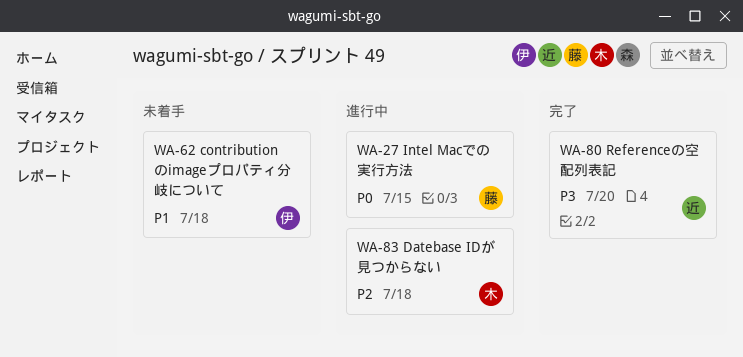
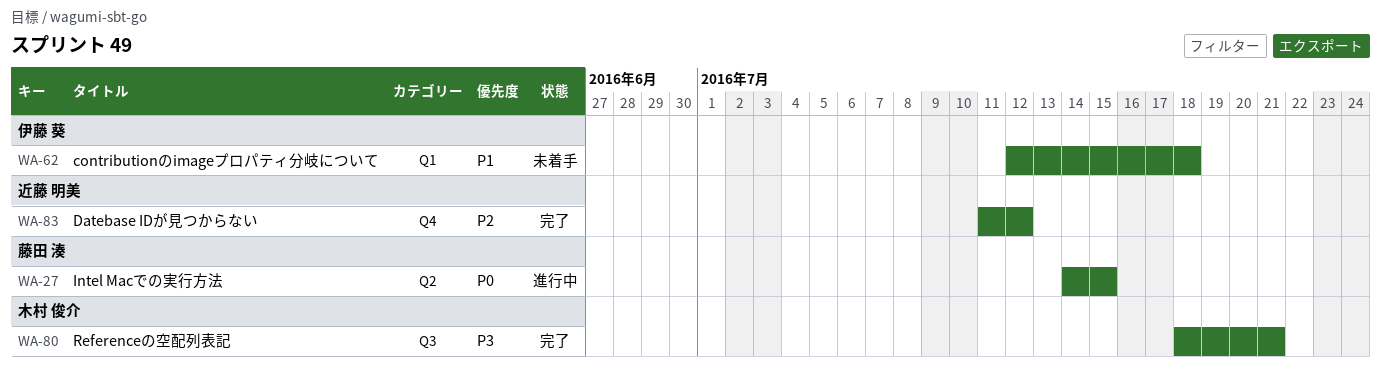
WA-80, owner: 近藤 明美 -> 木村 俊介
WA-80, due: Jul 20 -> Jul 21
WA-83, status: 進行中 -> 完了
WA-83, owner: 木村 俊介 -> 近藤 明美
WA-83, due: Jul 18 -> Jul 12

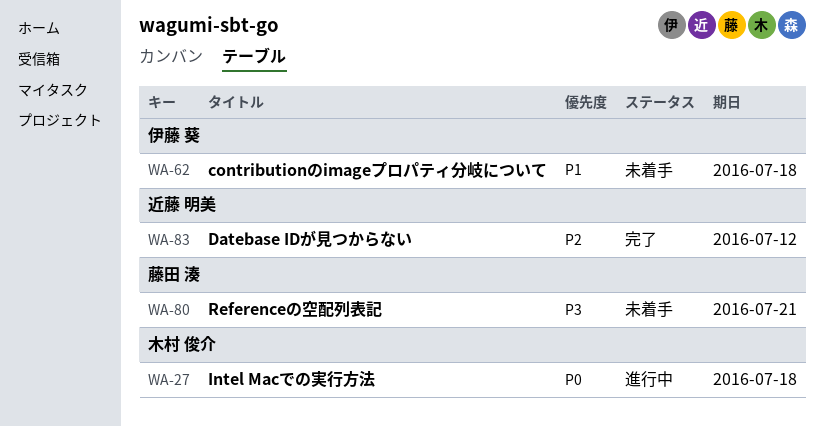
WA-27, owner: 藤田 湊 -> 木村 俊介
WA-27, due: Jul 15 -> Jul 18
WA-80, status: 完了 -> 未着手
WA-80, owner: 木村 俊介 -> 藤田 湊

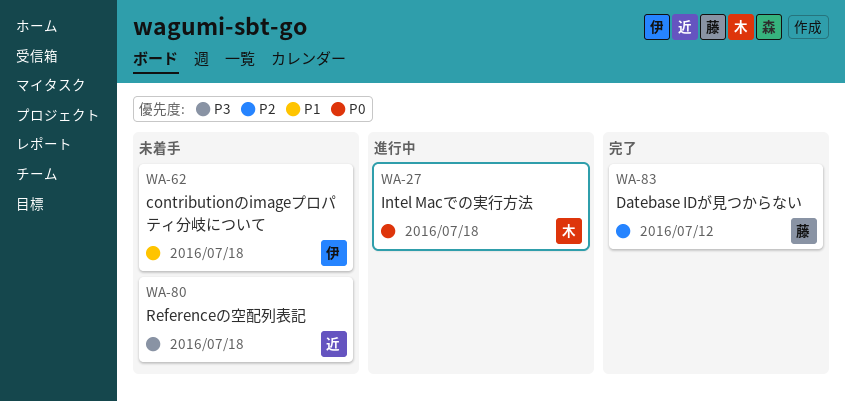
WA-80, owner: 藤田 湊 -> 近藤 明美
WA-80, due: Jul 21 -> Jul 18
WA-83, owner: 近藤 明美 -> 藤田 湊

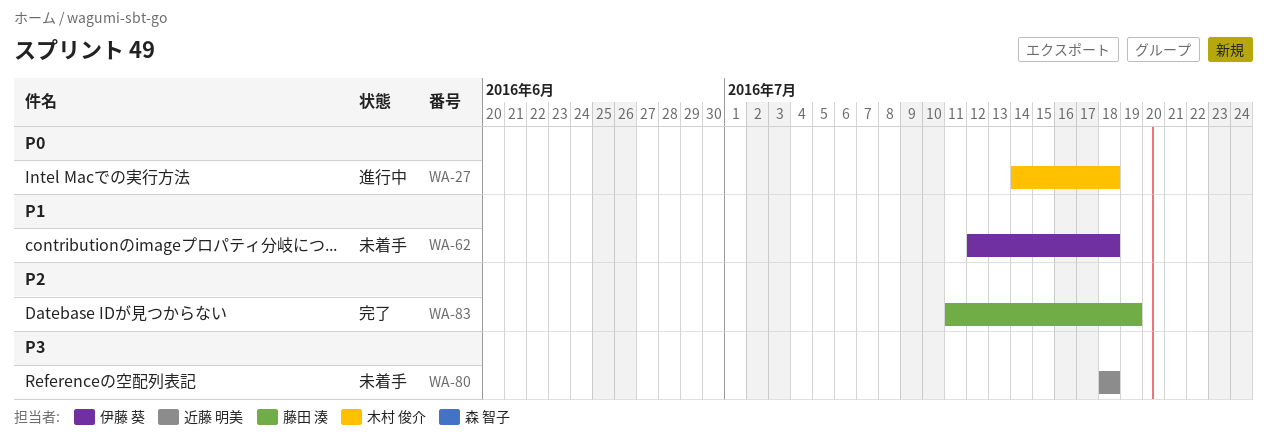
WA-83, due: Jul 12 -> Jul 19

